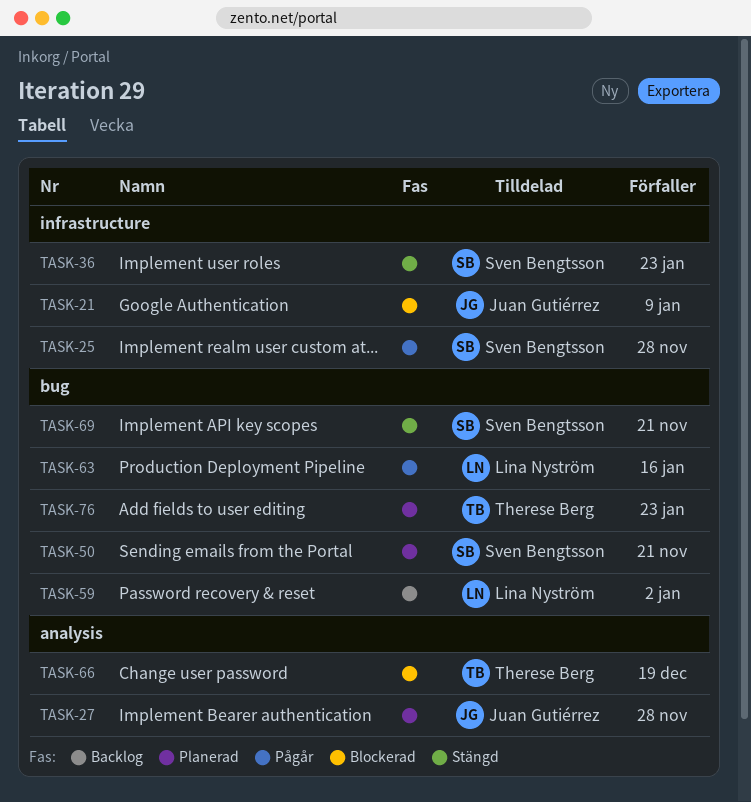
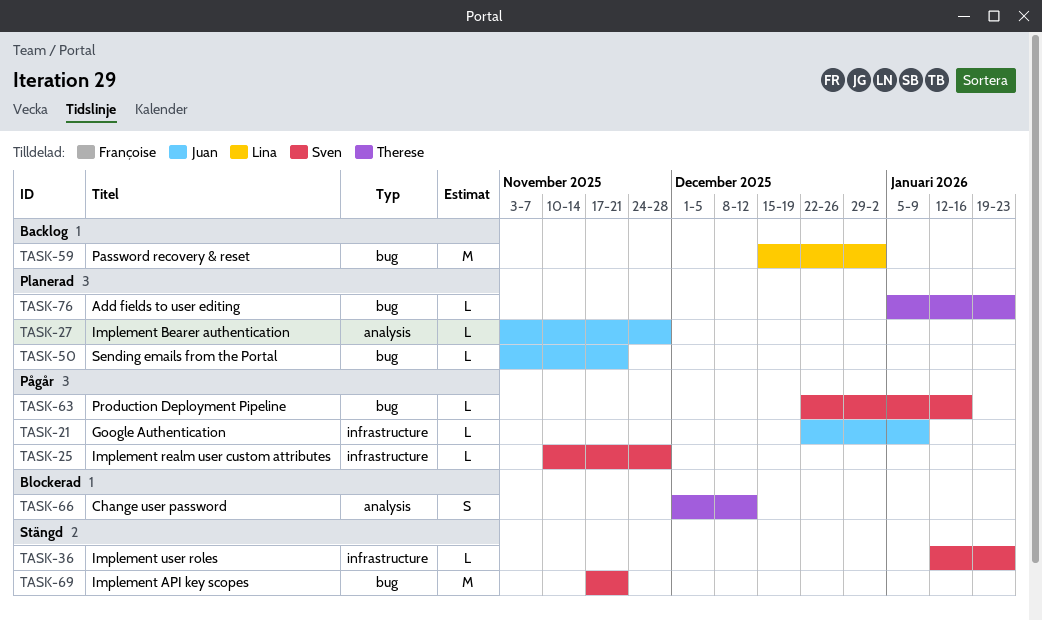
TASK-21, status: Blockerad -> Pågår
TASK-50, owner: Sven Bengtsson -> Juan Gutiérrez
TASK-63, owner: Lina Nyström -> Sven Bengtsson
TASK-66, due: Dec 19 -> Dec 12

